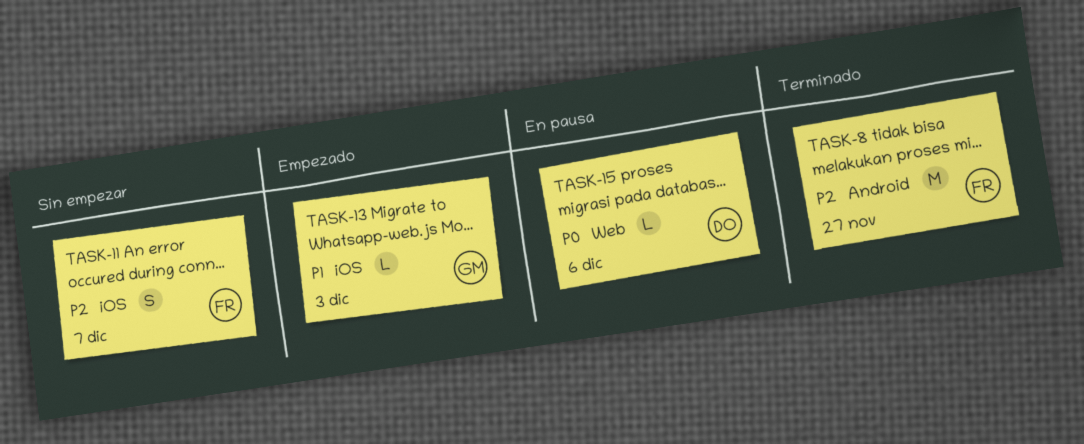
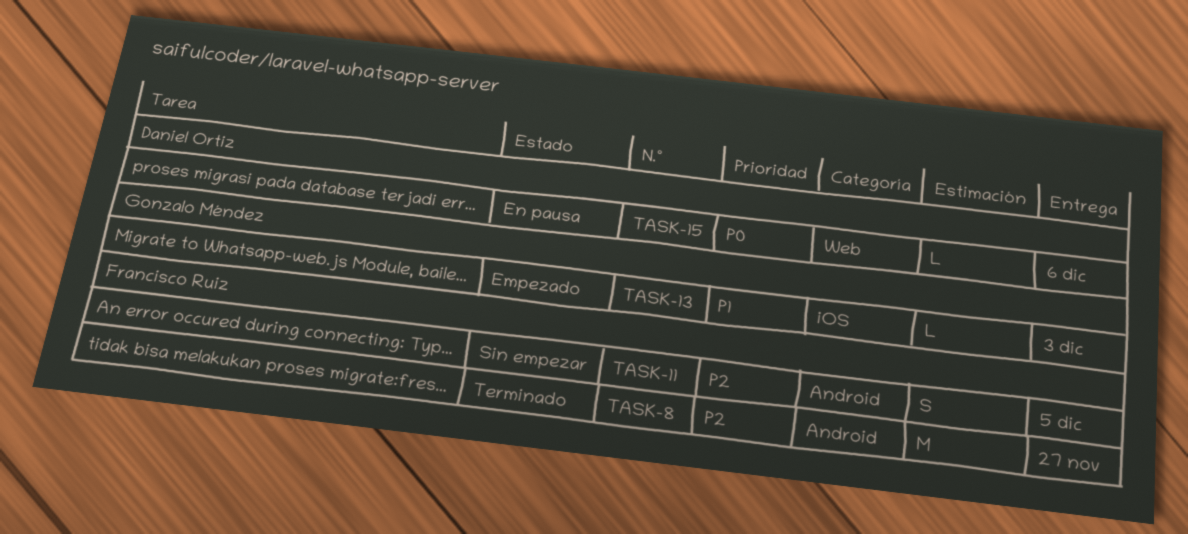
TASK-11, label: iOS -> Android
TASK-11, due: Dec 7 -> Dec 5

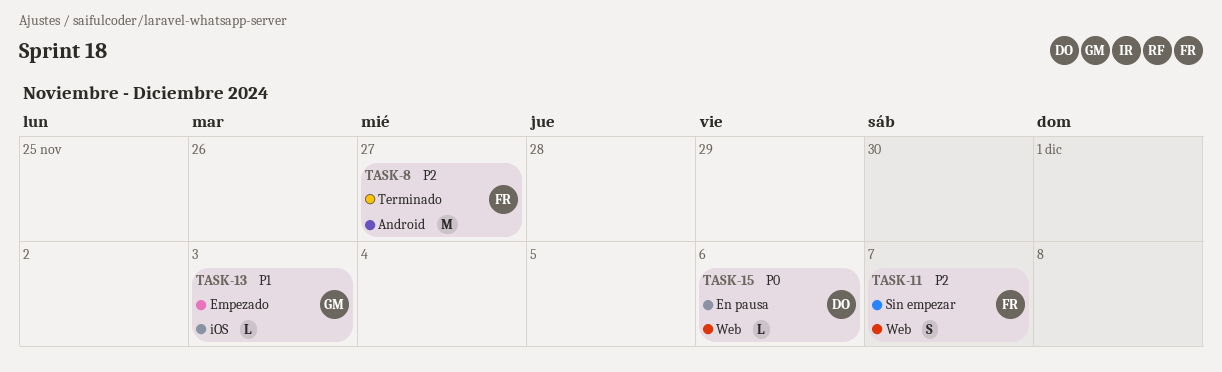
TASK-11, label: Android -> Web
TASK-11, due: Dec 5 -> Dec 7

